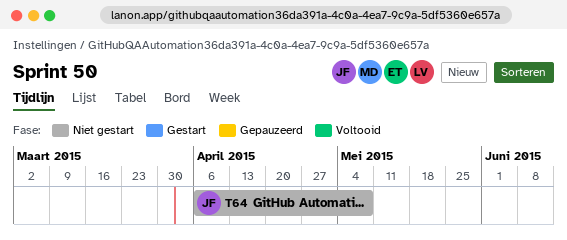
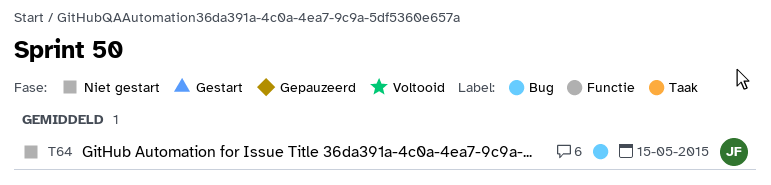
T64, due: May 8 -> May 15

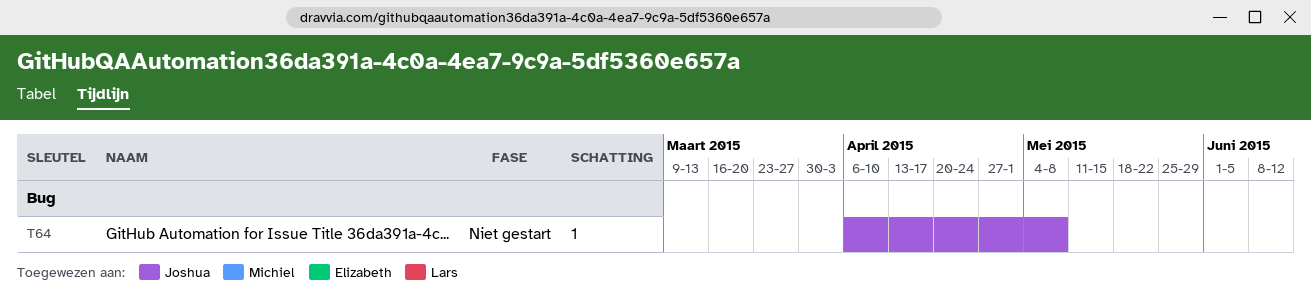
T64, due: May 15 -> May 8

